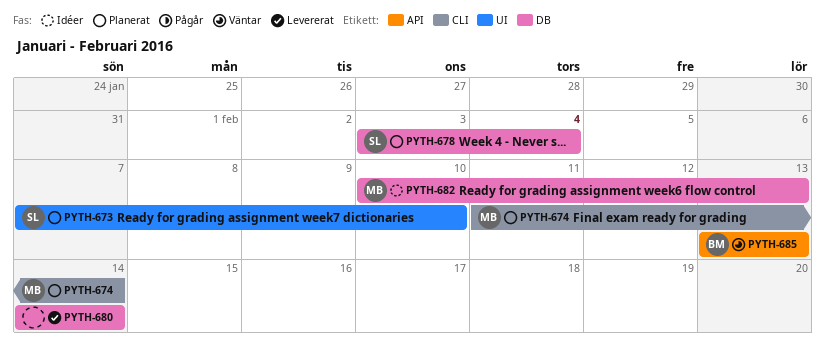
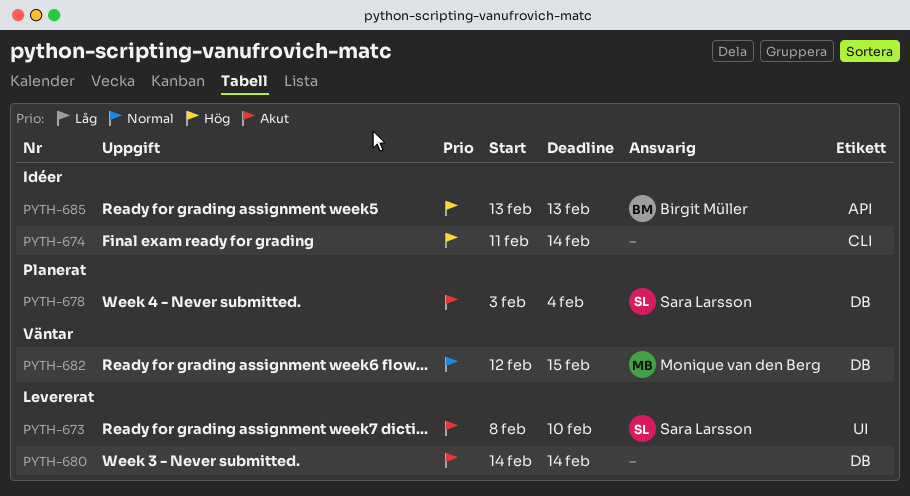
PYTH-673, status: Planerat -> Levererat
PYTH-673, start: Feb 7 -> Feb 8
PYTH-674, status: Planerat -> Idéer
PYTH-674, owner: Monique van den Berg -> none
PYTH-682, status: Idéer -> Väntar
PYTH-682, start: Feb 10 -> Feb 12
PYTH-682, due: Feb 13 -> Feb 15
PYTH-685, status: Väntar -> Idéer

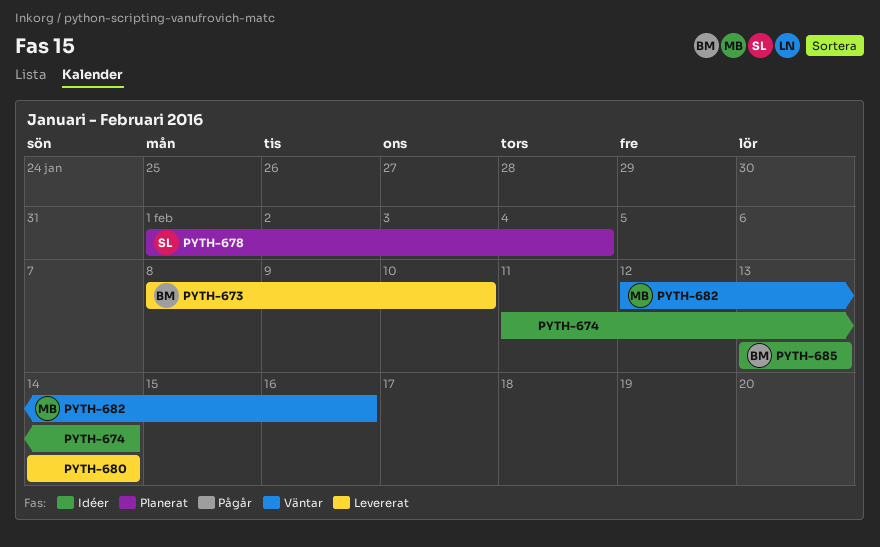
PYTH-673, owner: Sara Larsson -> Birgit Müller
PYTH-678, start: Feb 3 -> Feb 1
PYTH-682, due: Feb 15 -> Feb 16

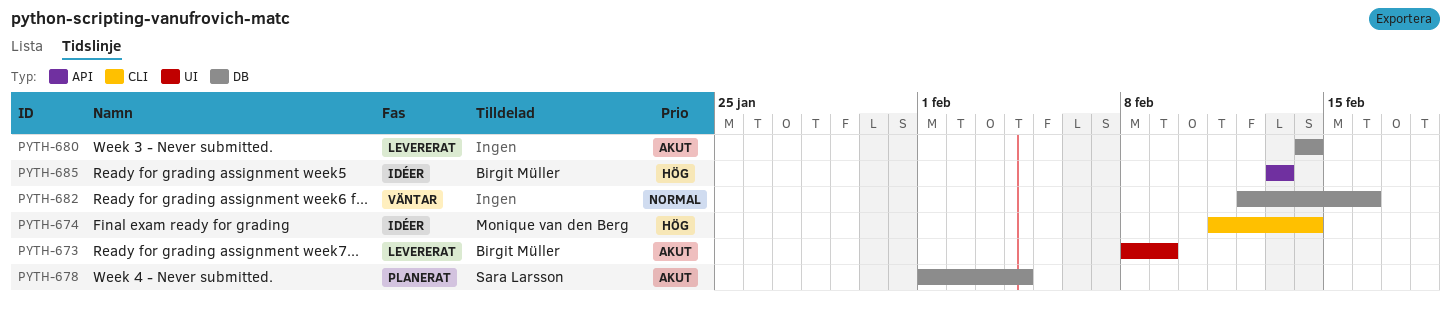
PYTH-673, due: Feb 10 -> Feb 9
PYTH-674, owner: none -> Monique van den Berg
PYTH-682, owner: Monique van den Berg -> none

